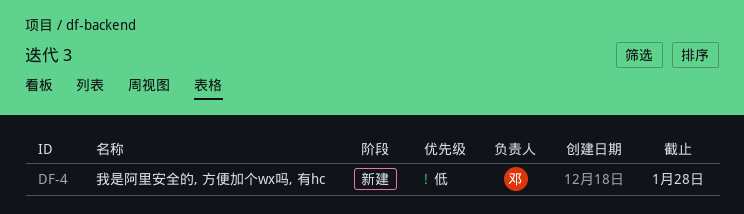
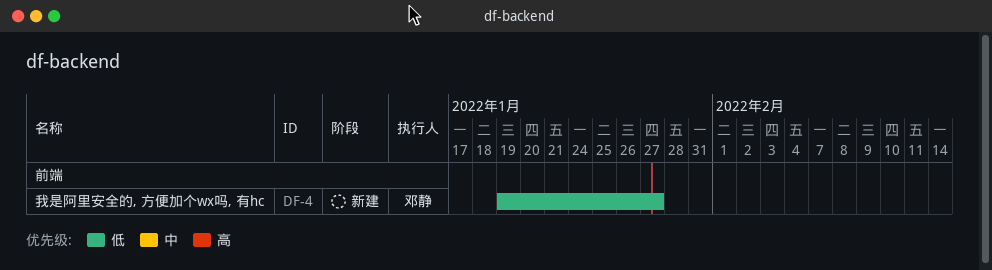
DF-4, due: Jan 28 -> Jan 27

